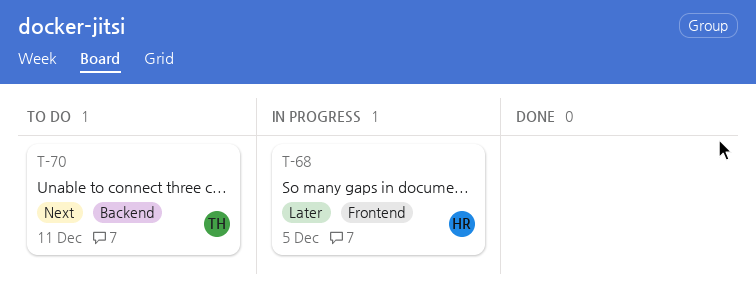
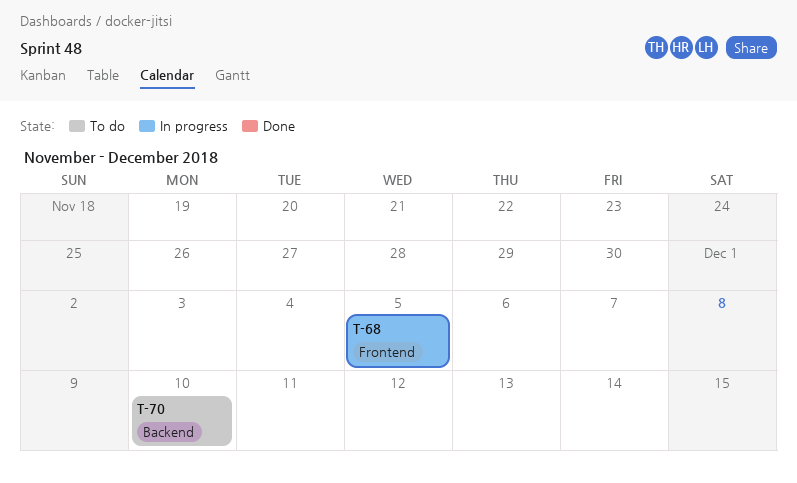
T-70, due: Dec 11 -> Dec 10

